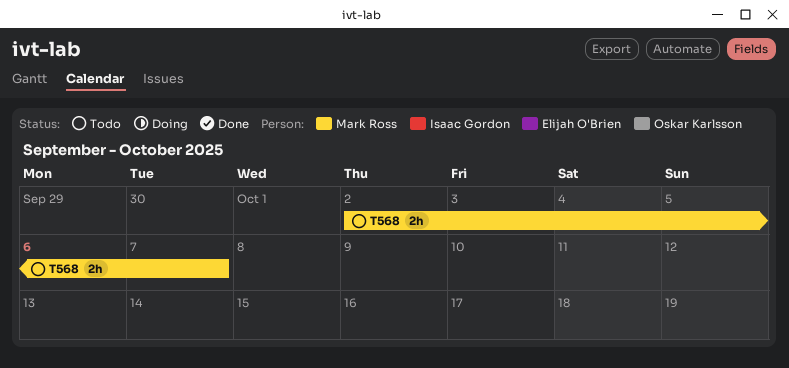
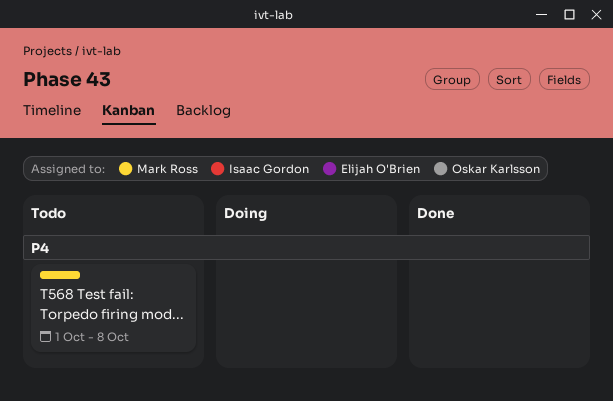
T568, start: Oct 2 -> Oct 1
T568, due: Oct 7 -> Oct 8

